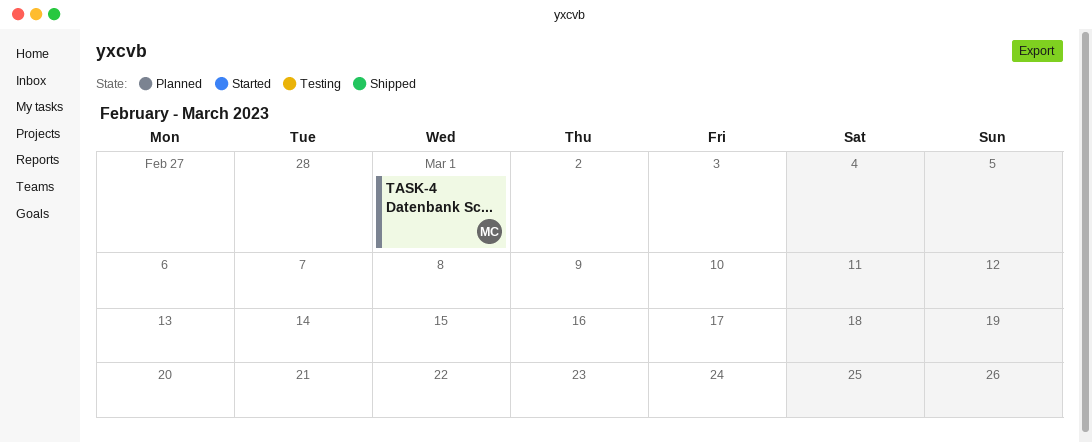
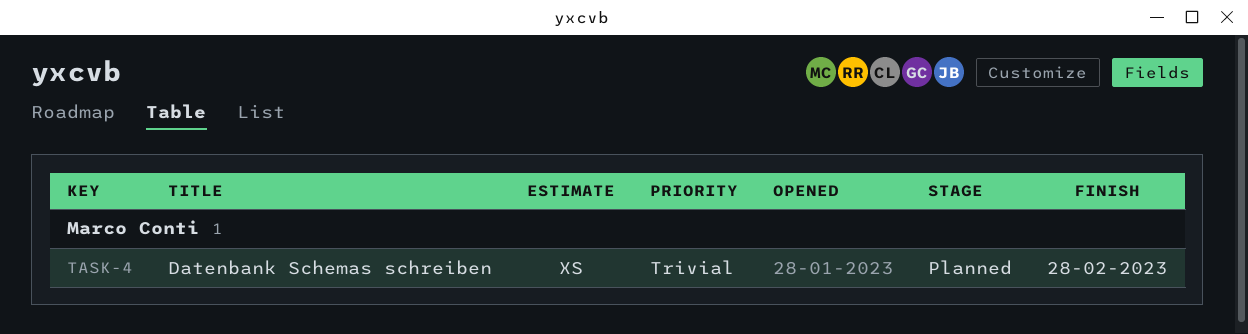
TASK-4, due: Mar 1 -> Feb 28

